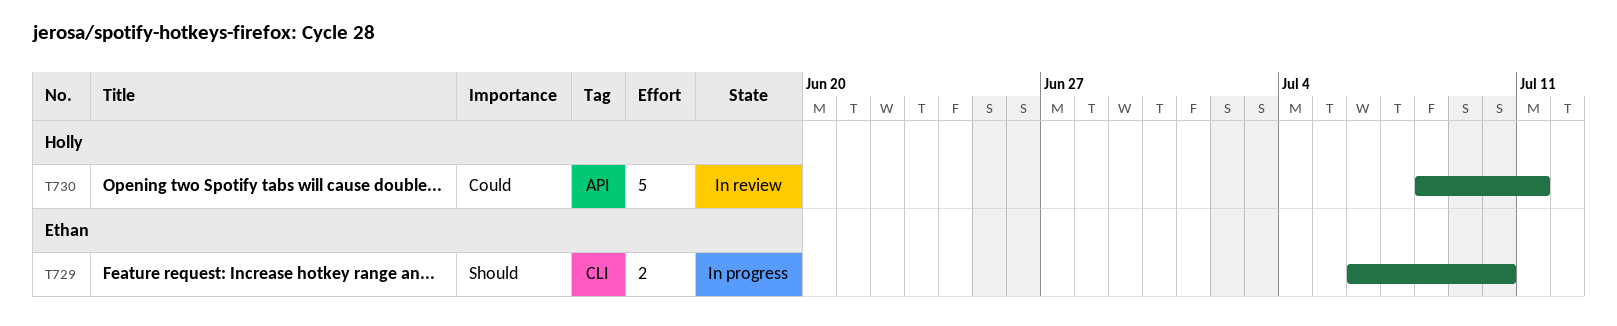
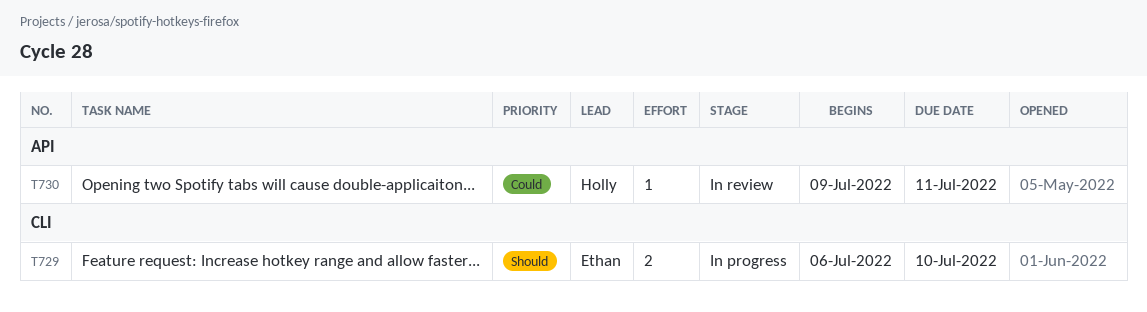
T730, estimate: 5 -> 1
T730, start: Jul 8 -> Jul 9

